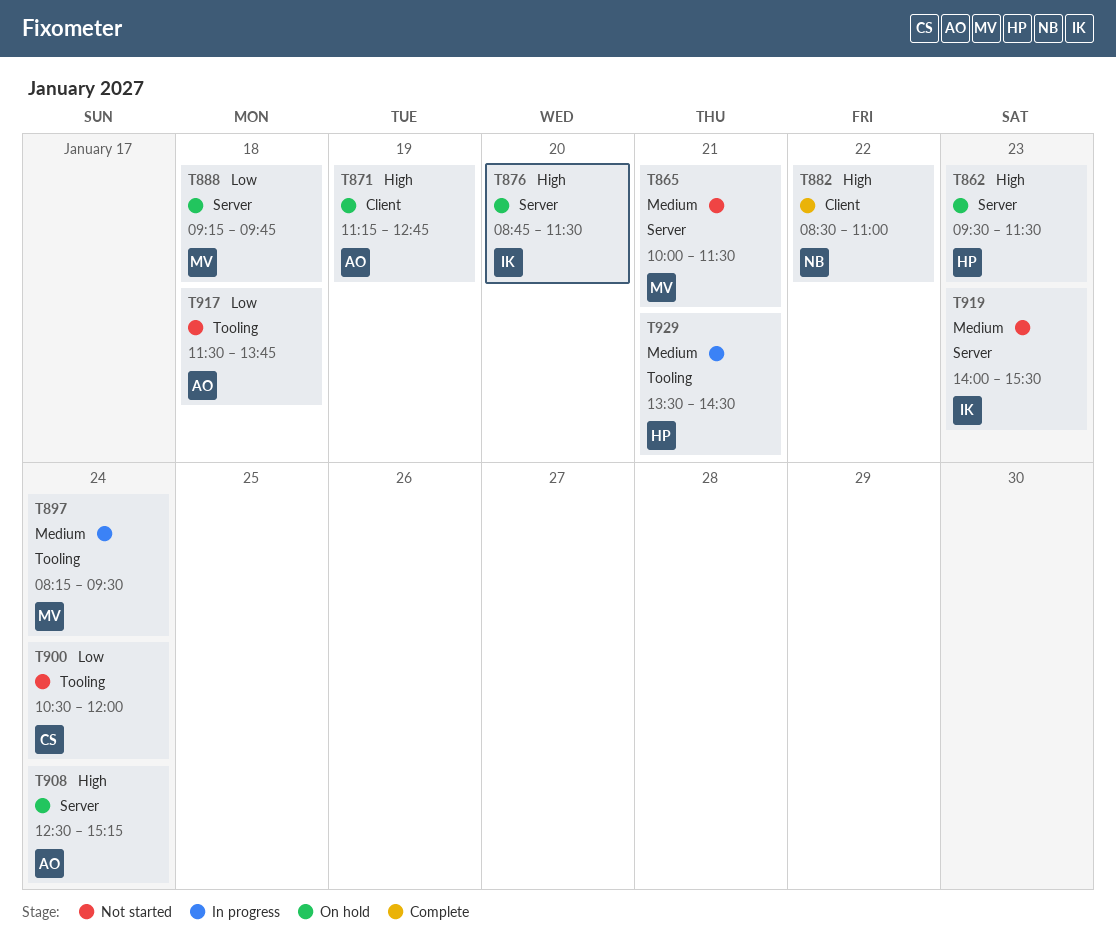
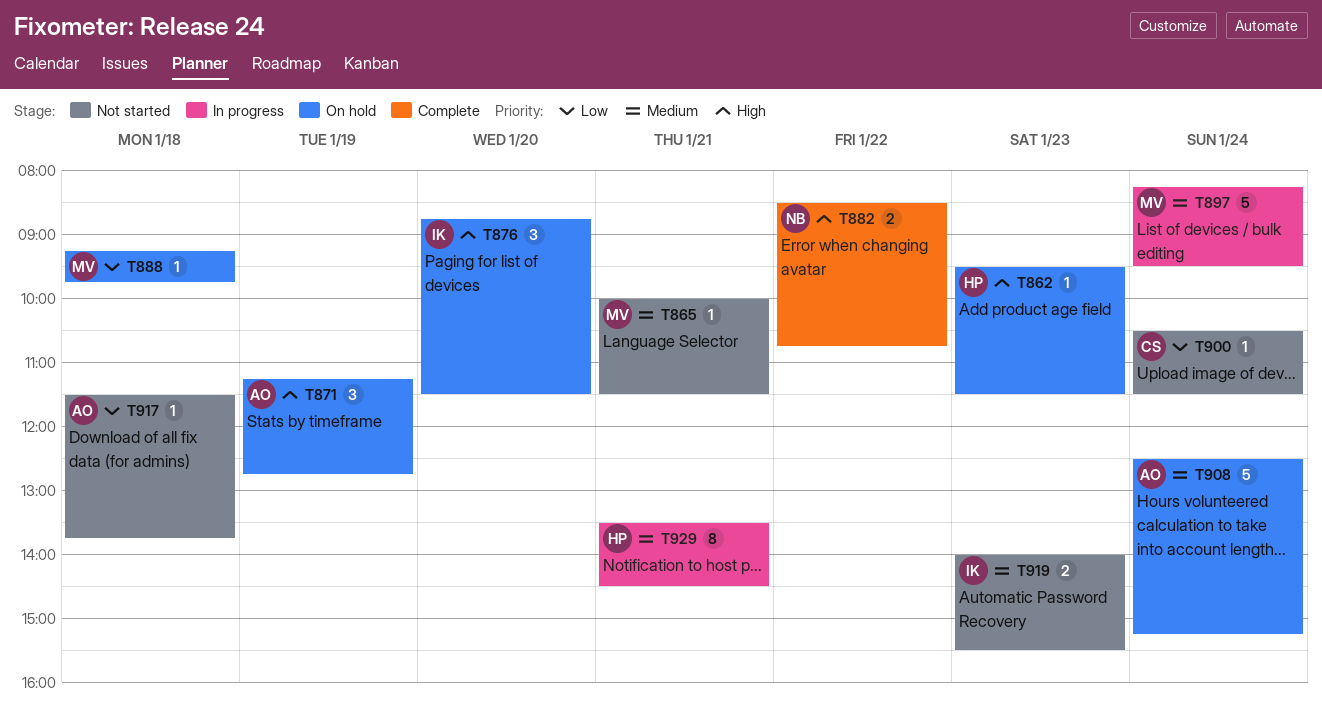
T882, ends: 11:00 -> 10:45
T900, ends: 12:00 -> 11:30
T908, priority: High -> Medium

